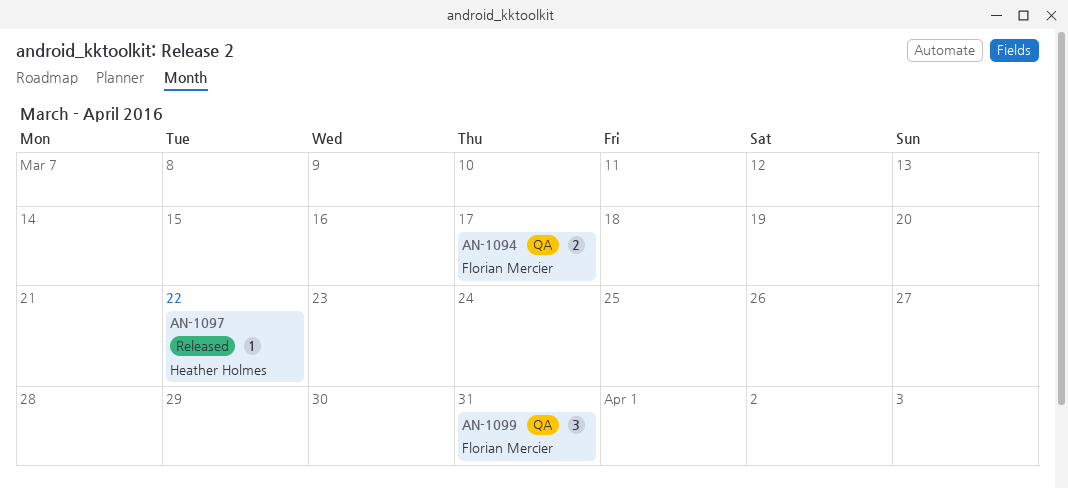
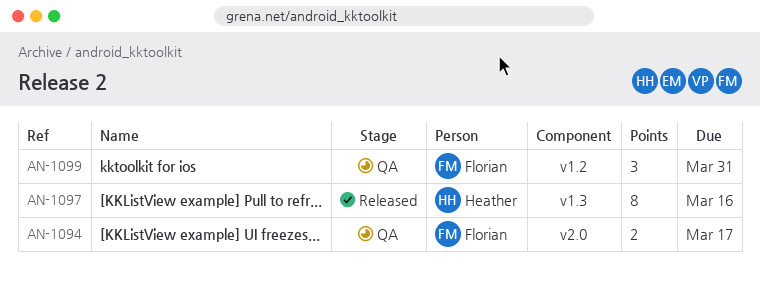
AN-1097, estimate: 1 -> 8
AN-1097, due: Mar 22 -> Mar 16

